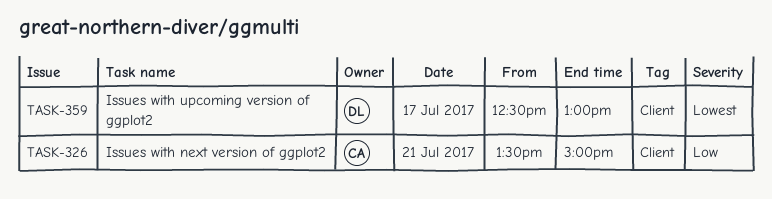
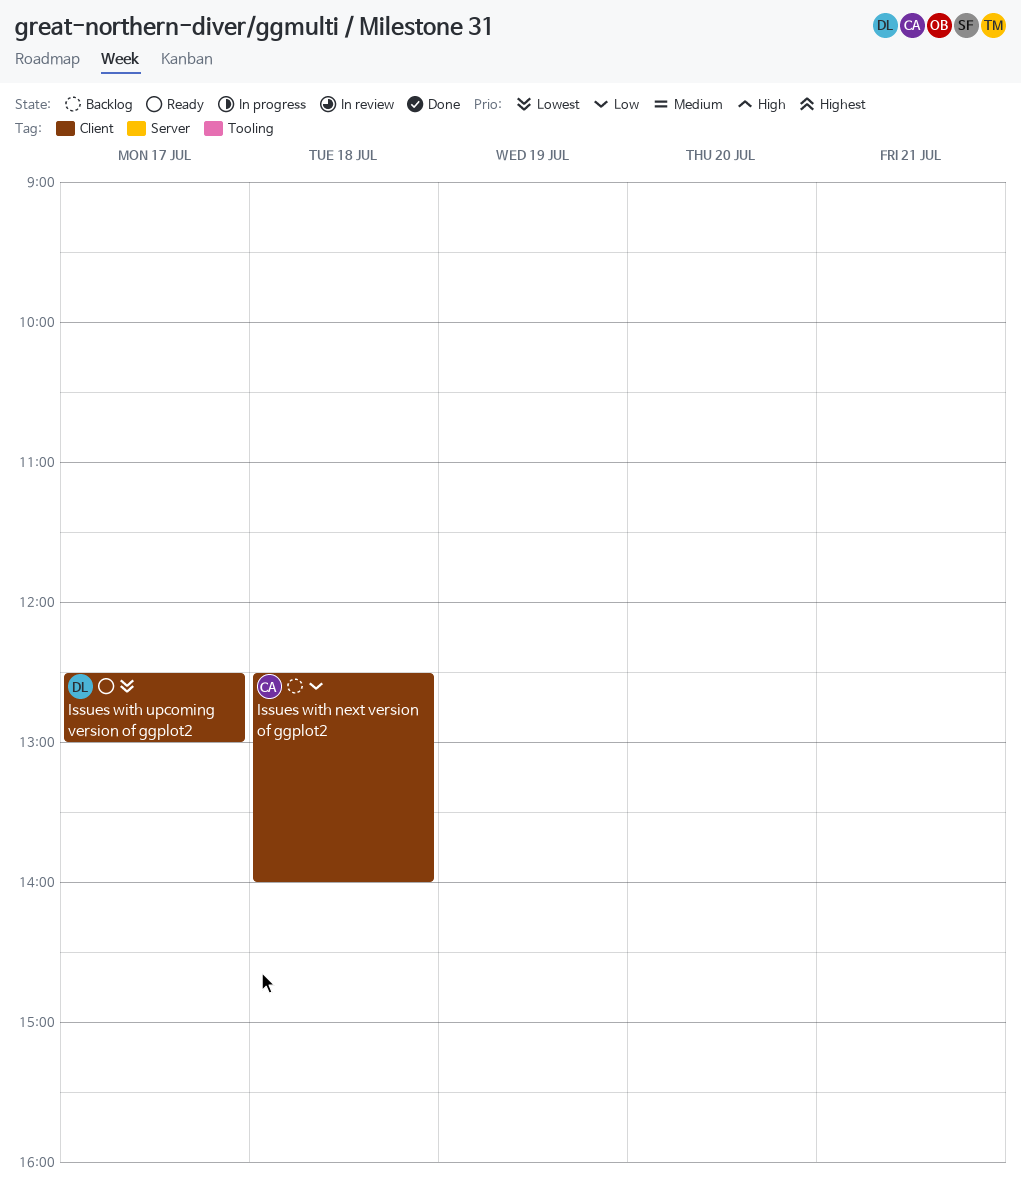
Issues with next version of ggplot2, day: Jul 21 -> Jul 18
Issues with next version of ggplot2, begins: 13:30 -> 12:30
Issues with next version of ggplot2, ends: 15:00 -> 14:00

